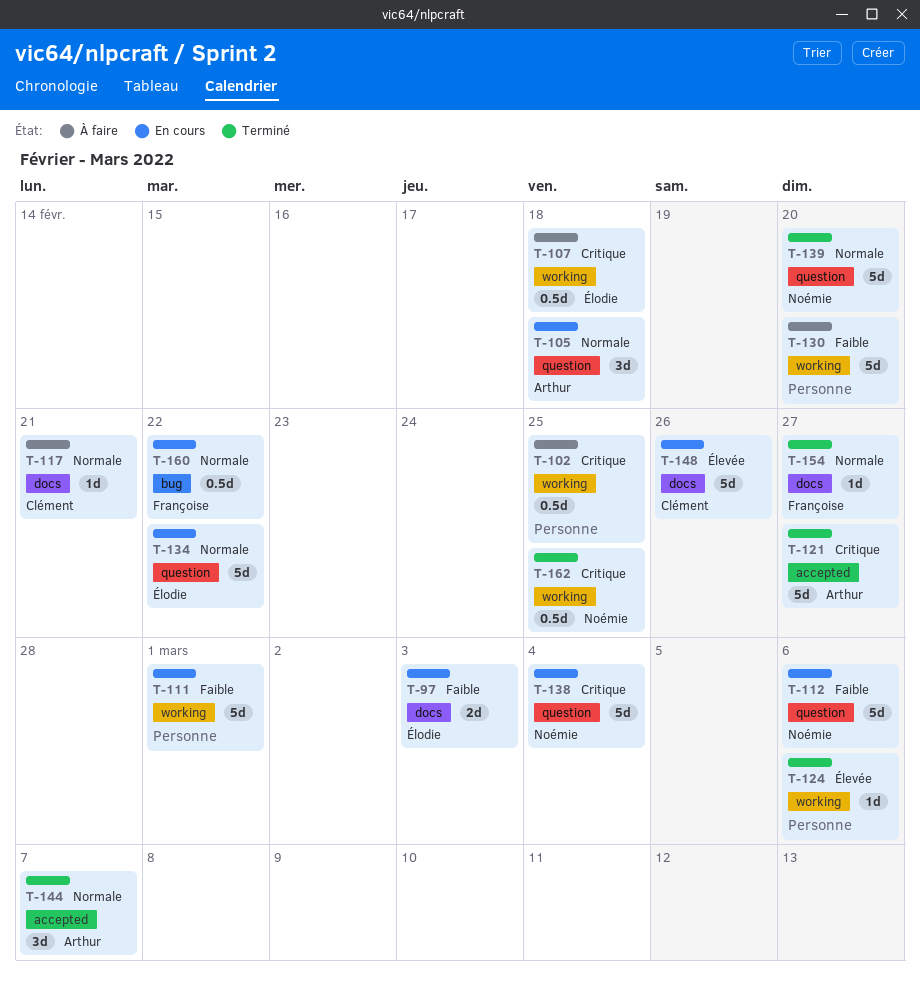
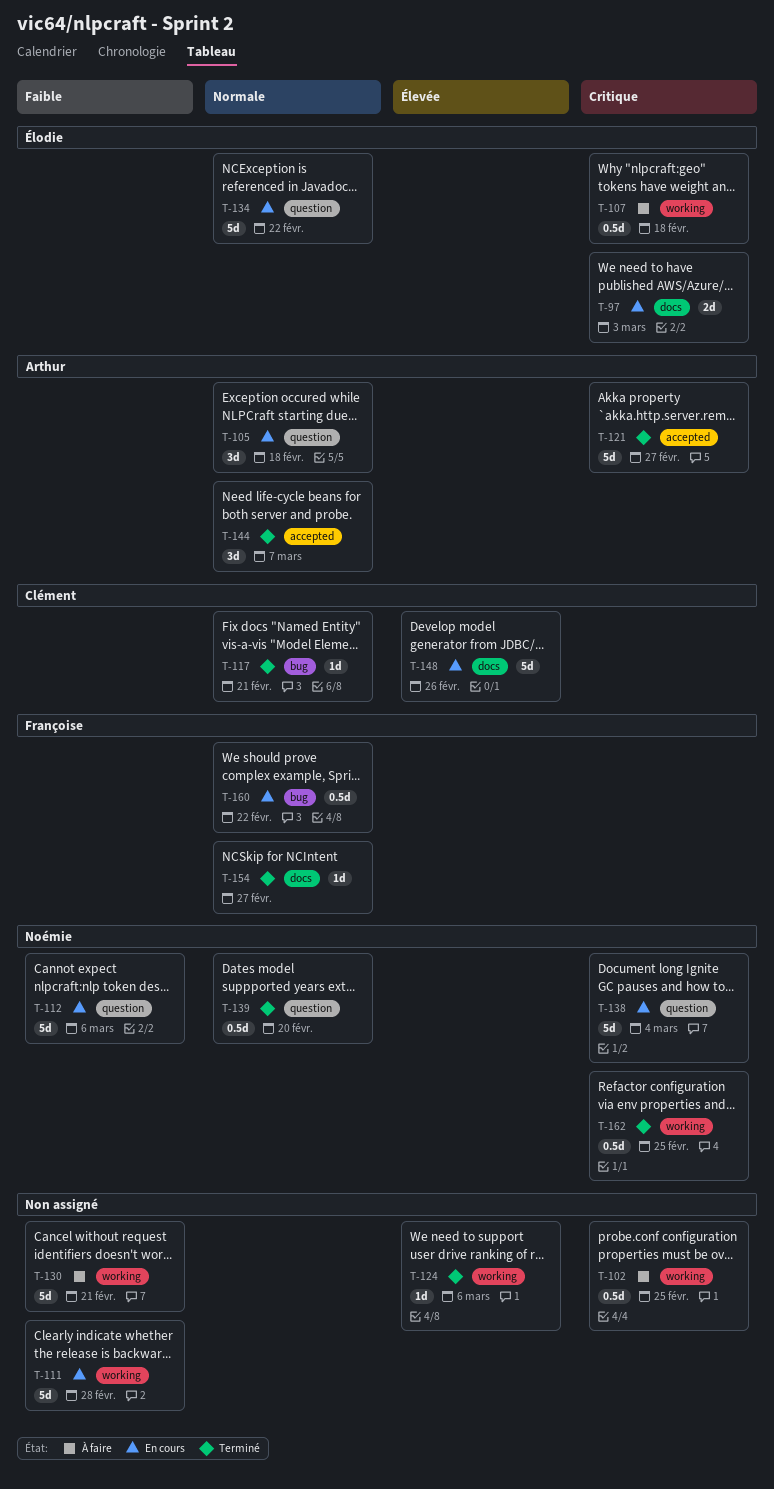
T-97, priority: Faible -> Critique
T-111, due: Mar 1 -> Feb 28
T-117, status: À faire -> Terminé
T-117, label: docs -> bug
T-130, due: Feb 20 -> Feb 21
T-139, estimate: 5d -> 0.5d

